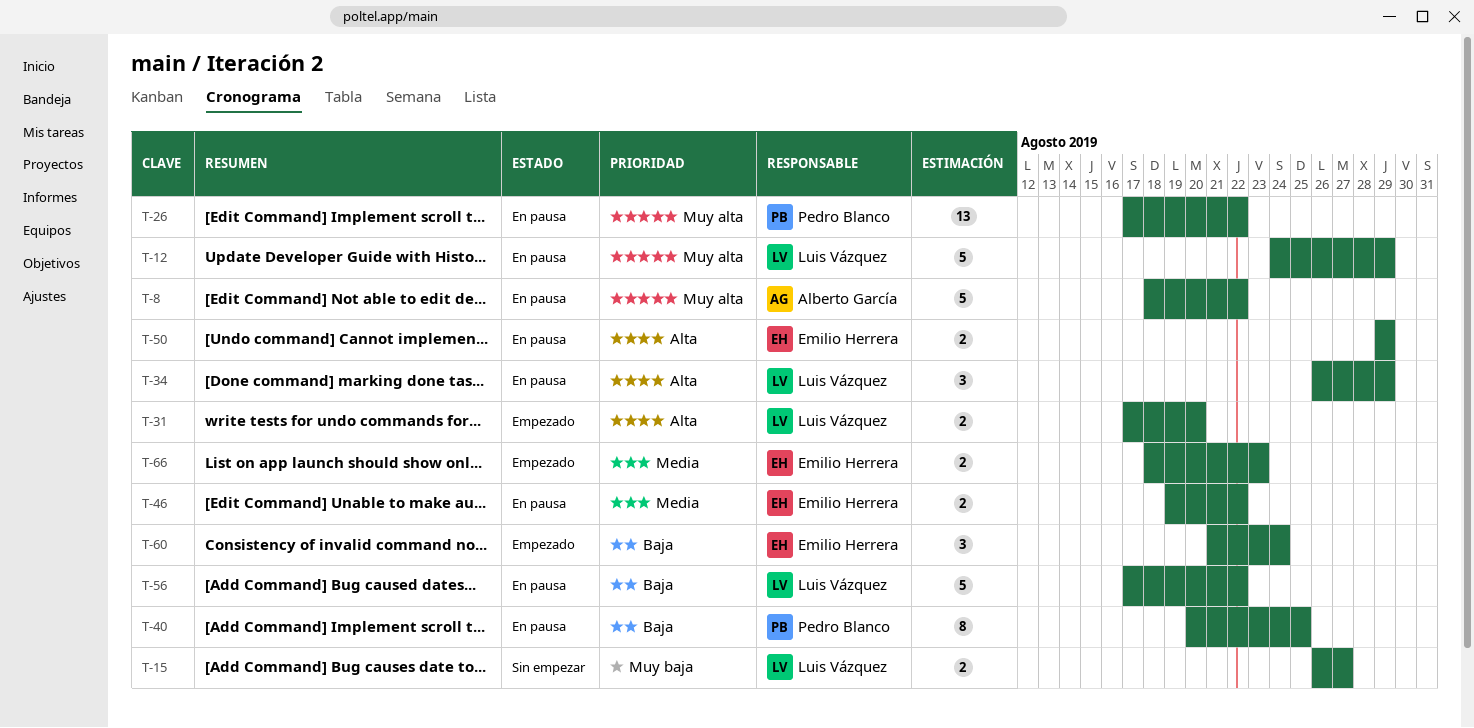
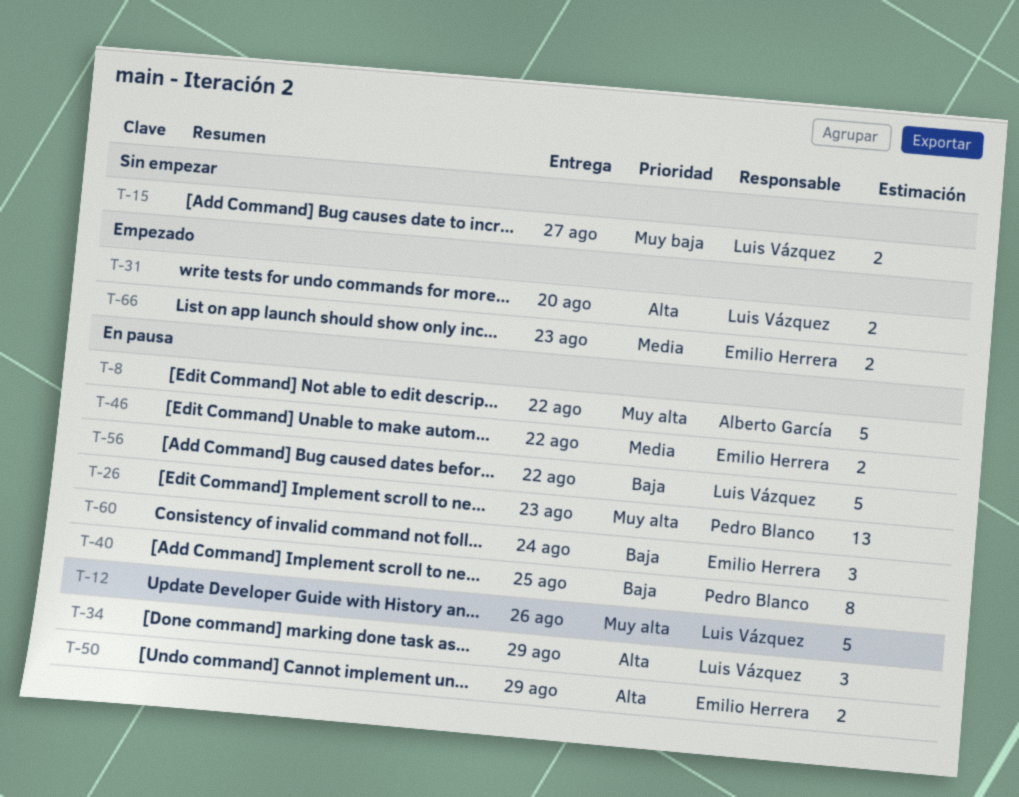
T-12, due: Aug 29 -> Aug 26
T-26, due: Aug 22 -> Aug 23
T-60, status: Empezado -> En pausa

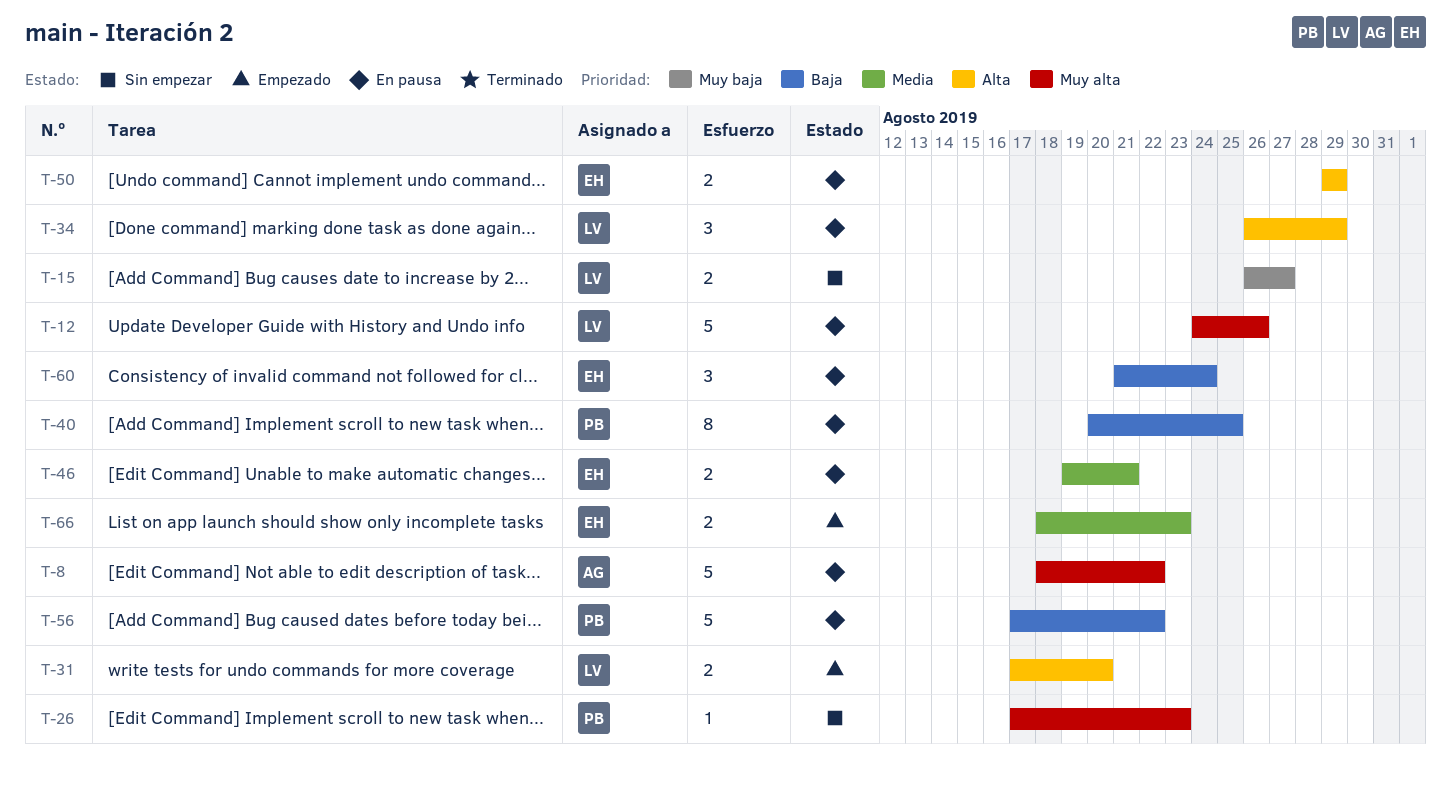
T-26, status: En pausa -> Sin empezar
T-26, estimate: 13 -> 1
T-46, due: Aug 22 -> Aug 21
T-56, owner: Luis Vázquez -> Pedro Blanco

